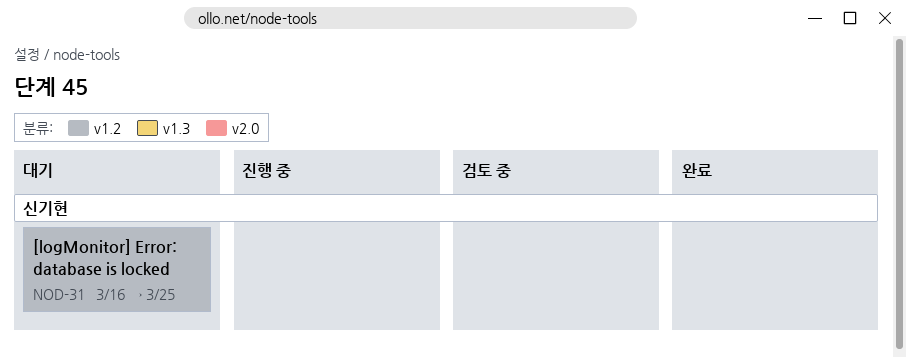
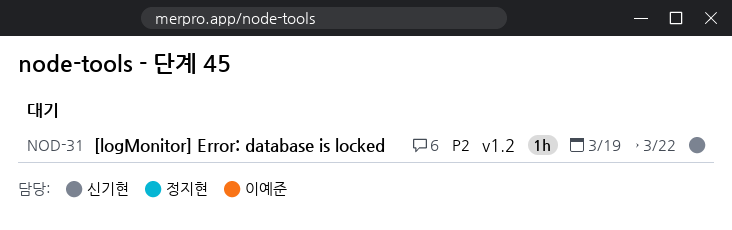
NOD-31, start: Mar 16 -> Mar 19
NOD-31, due: Mar 25 -> Mar 22

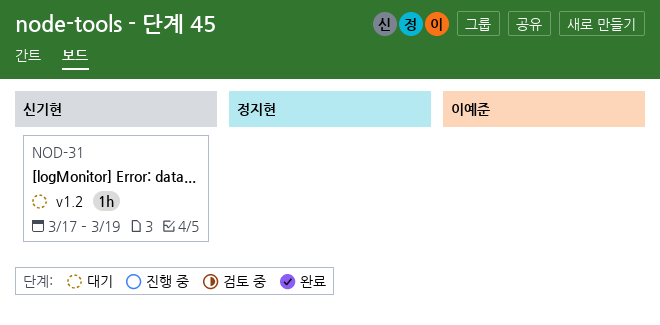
NOD-31, start: Mar 19 -> Mar 17
NOD-31, due: Mar 22 -> Mar 19

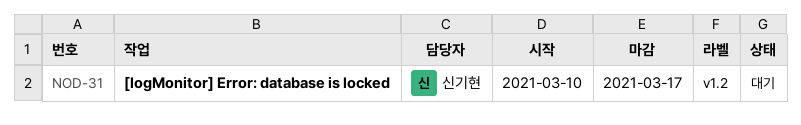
NOD-31, start: Mar 17 -> Mar 10
NOD-31, due: Mar 19 -> Mar 17

